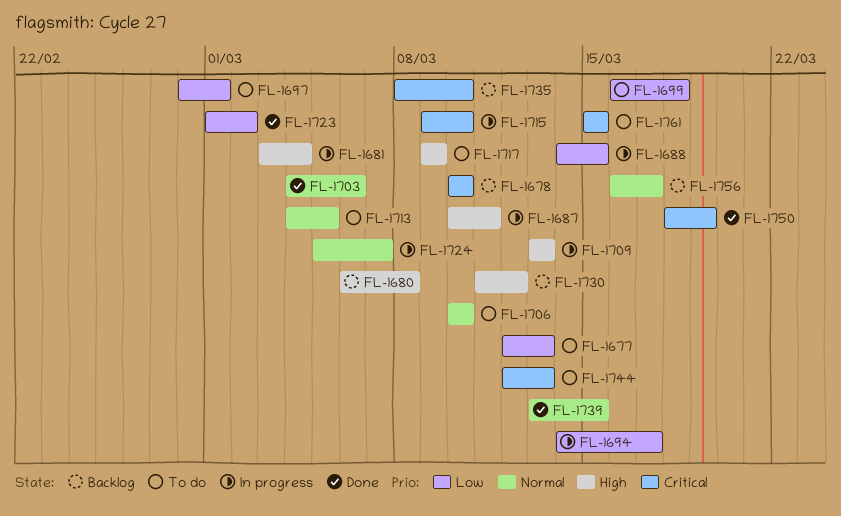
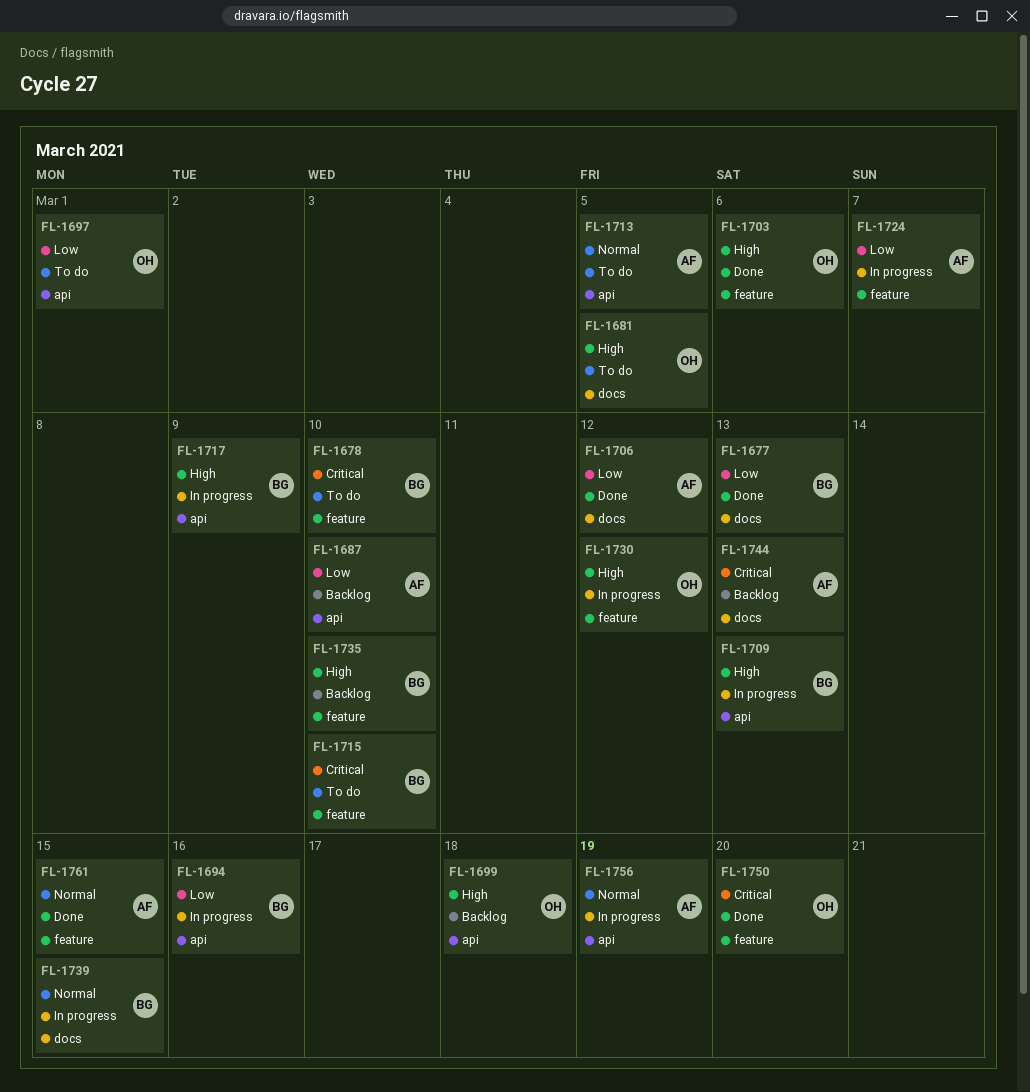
FL-1677, status: To do -> Done
FL-1678, status: Backlog -> To do
FL-1680: present -> none
FL-1681, status: In progress -> To do
FL-1681, due: Mar 4 -> Mar 5
FL-1687, status: In progress -> Backlog
FL-1687, priority: High -> Low
FL-1687, due: Mar 11 -> Mar 10
FL-1688: present -> none
FL-1694, due: Mar 17 -> Mar 16
FL-1699, status: To do -> Backlog
FL-1699, priority: Low -> High
FL-1703, priority: Normal -> High
FL-1706, status: To do -> Done
FL-1706, priority: Normal -> Low
FL-1706, due: Mar 10 -> Mar 12
FL-1715, status: In progress -> To do
FL-1717, status: To do -> In progress
FL-1723: present -> none
FL-1724, priority: Normal -> Low
FL-1730, status: Backlog -> In progress
FL-1735, priority: Critical -> High
FL-1739, status: Done -> In progress
FL-1744, status: To do -> Backlog
FL-1750, due: Mar 19 -> Mar 20
FL-1756, status: Backlog -> In progress
FL-1756, due: Mar 17 -> Mar 19
FL-1761, status: To do -> Done
FL-1761, priority: Critical -> Normal

